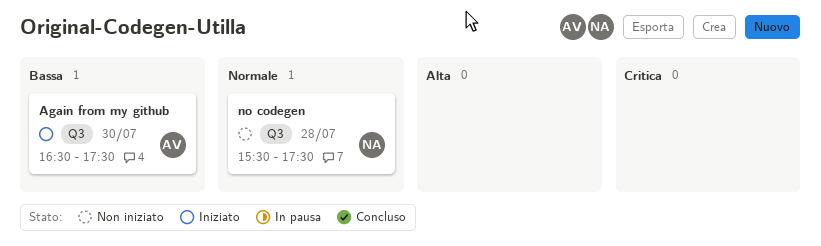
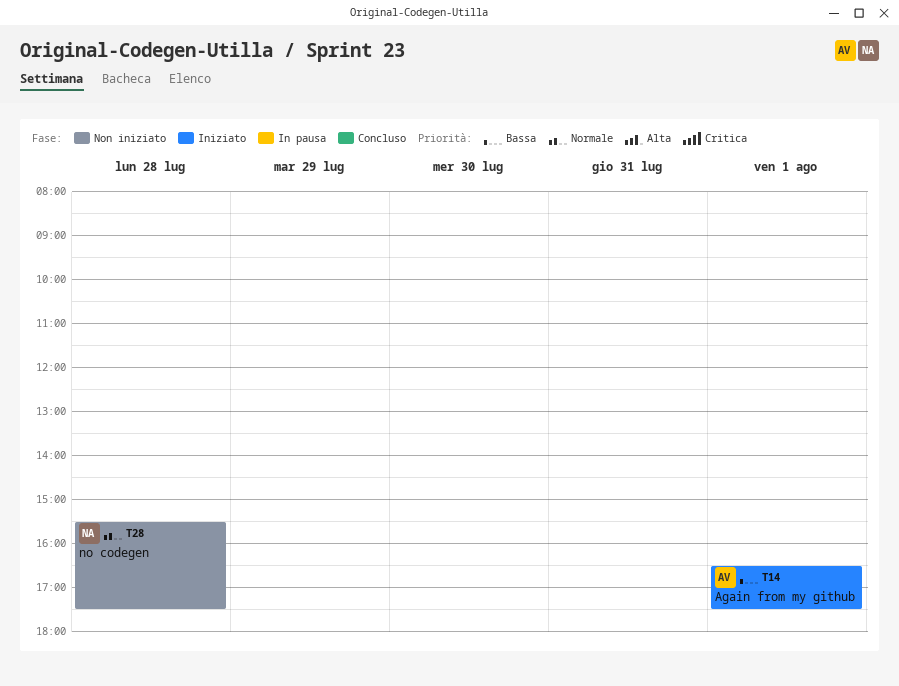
Again from my github, day: Jul 30 -> Aug 1

